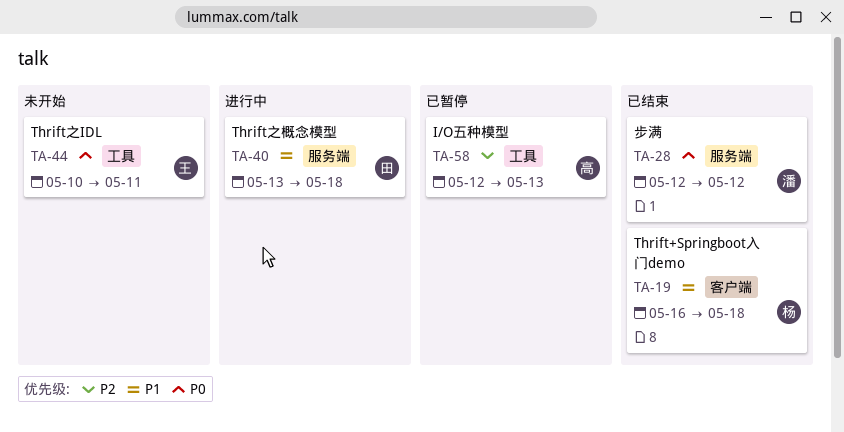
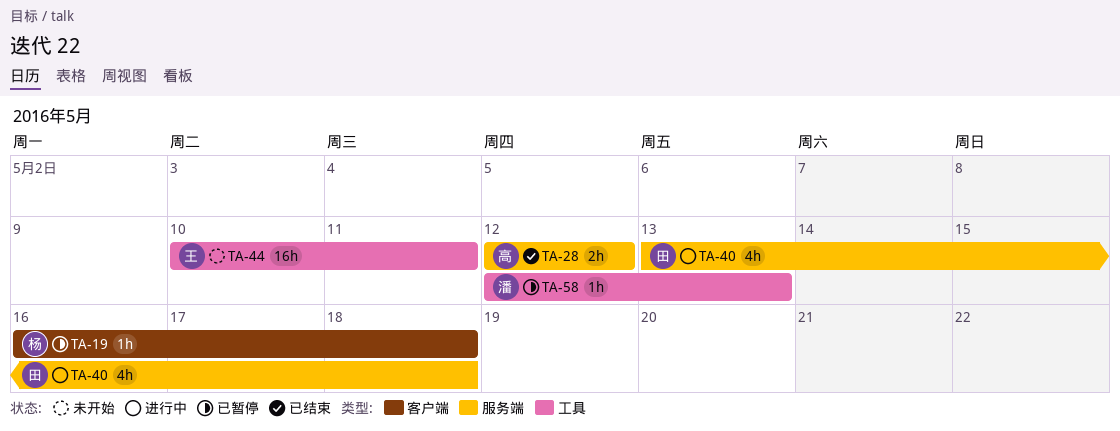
TA-19, status: 已结束 -> 已暂停
TA-28, owner: 潘 -> 高
TA-58, owner: 高 -> 潘

